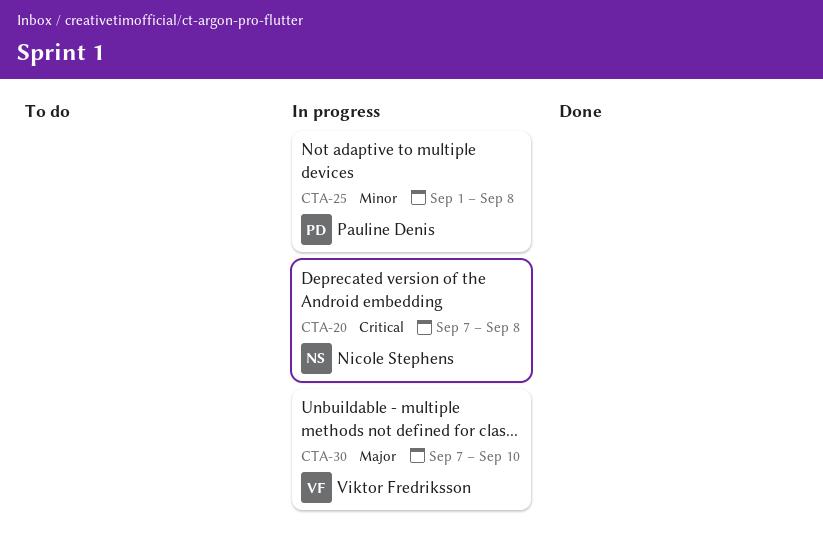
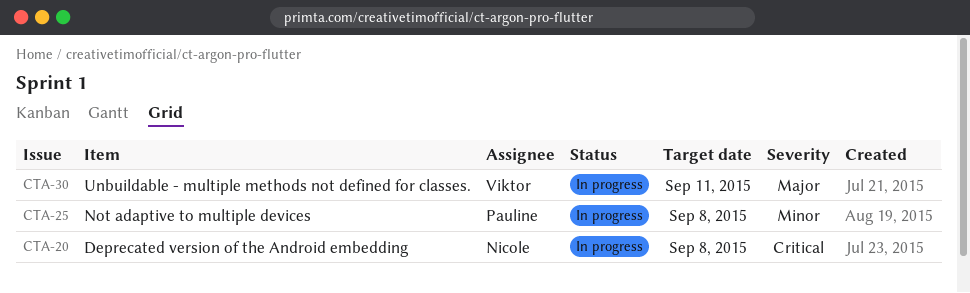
CTA-30, due: Sep 10 -> Sep 11

